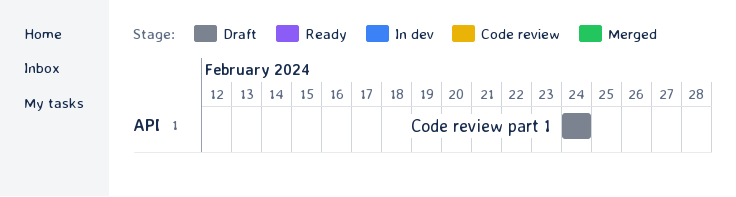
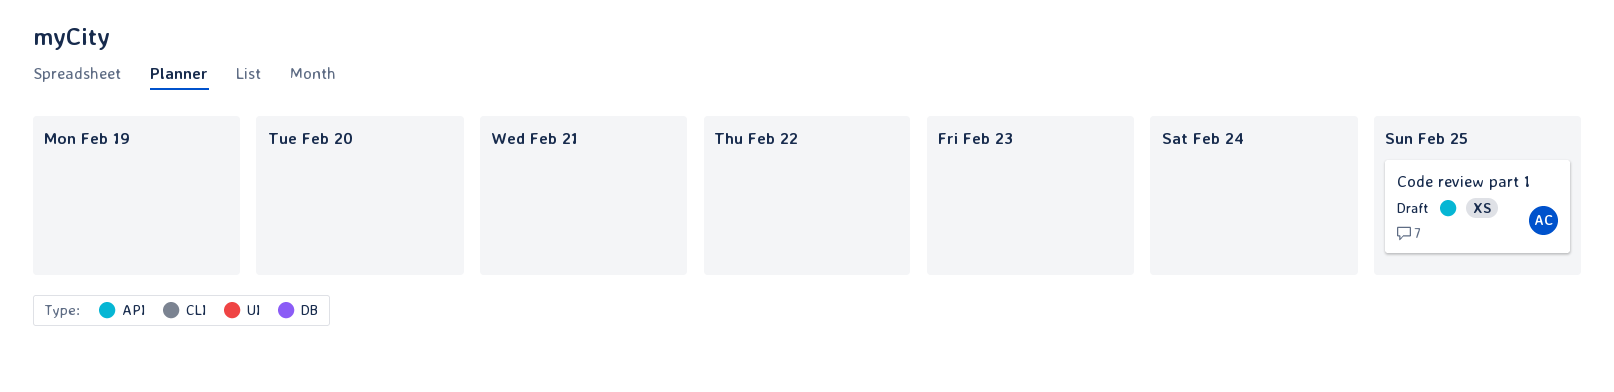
Code review part 1, due: Feb 24 -> Feb 25

